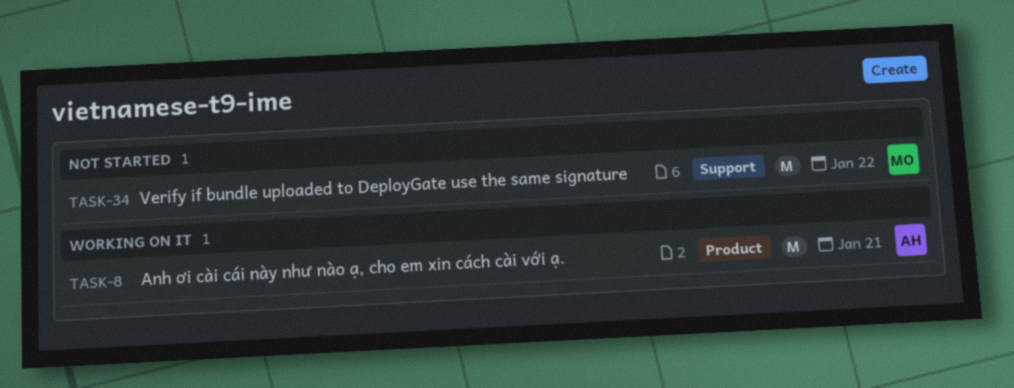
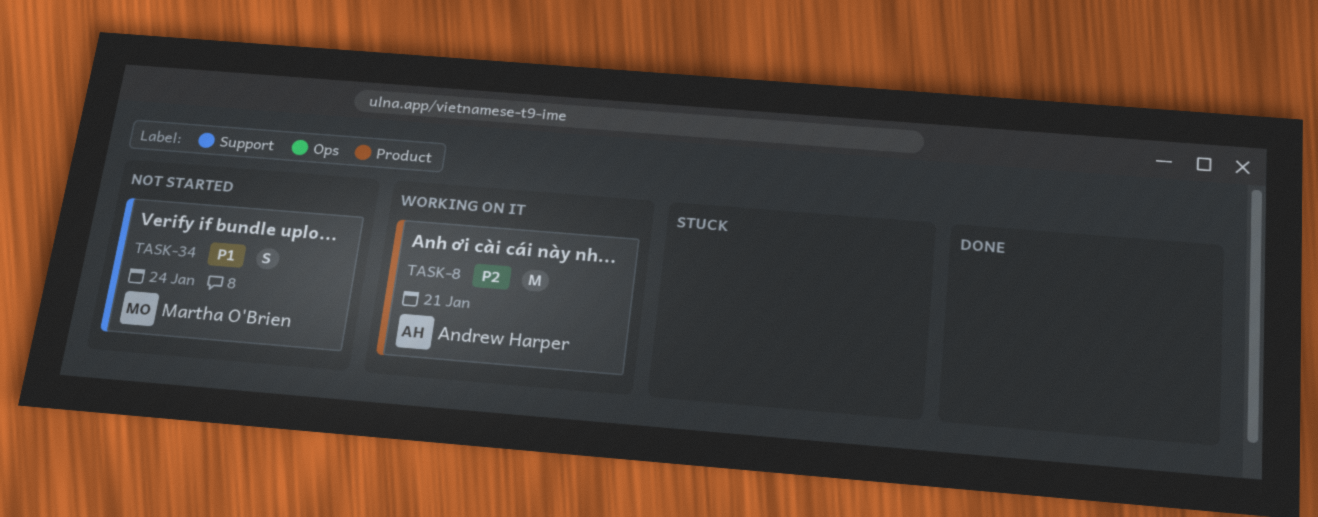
TASK-34, estimate: M -> S
TASK-34, due: Jan 22 -> Jan 24

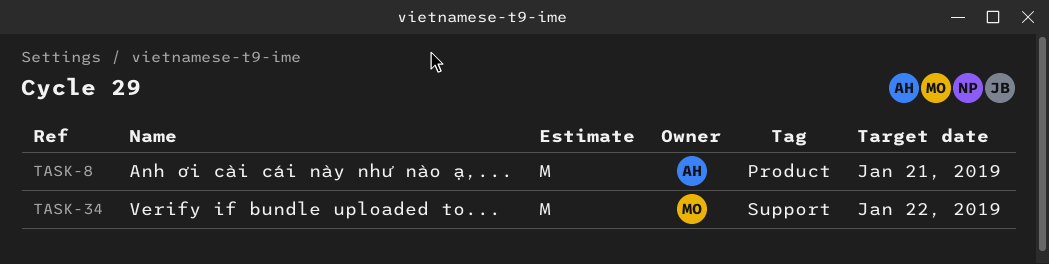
TASK-34, estimate: S -> M
TASK-34, due: Jan 24 -> Jan 22

